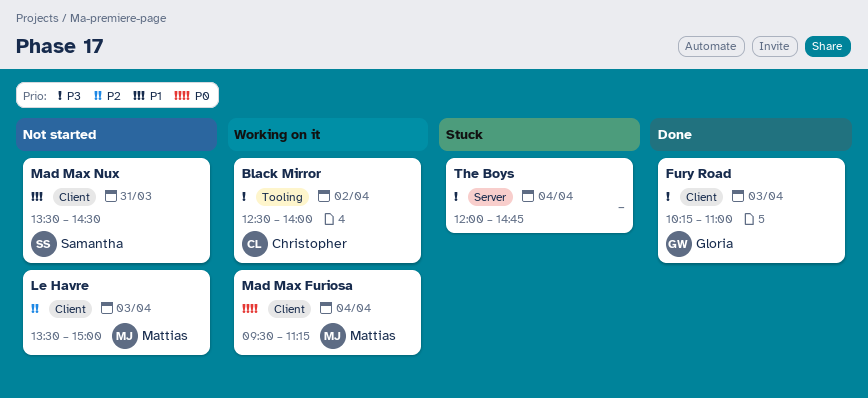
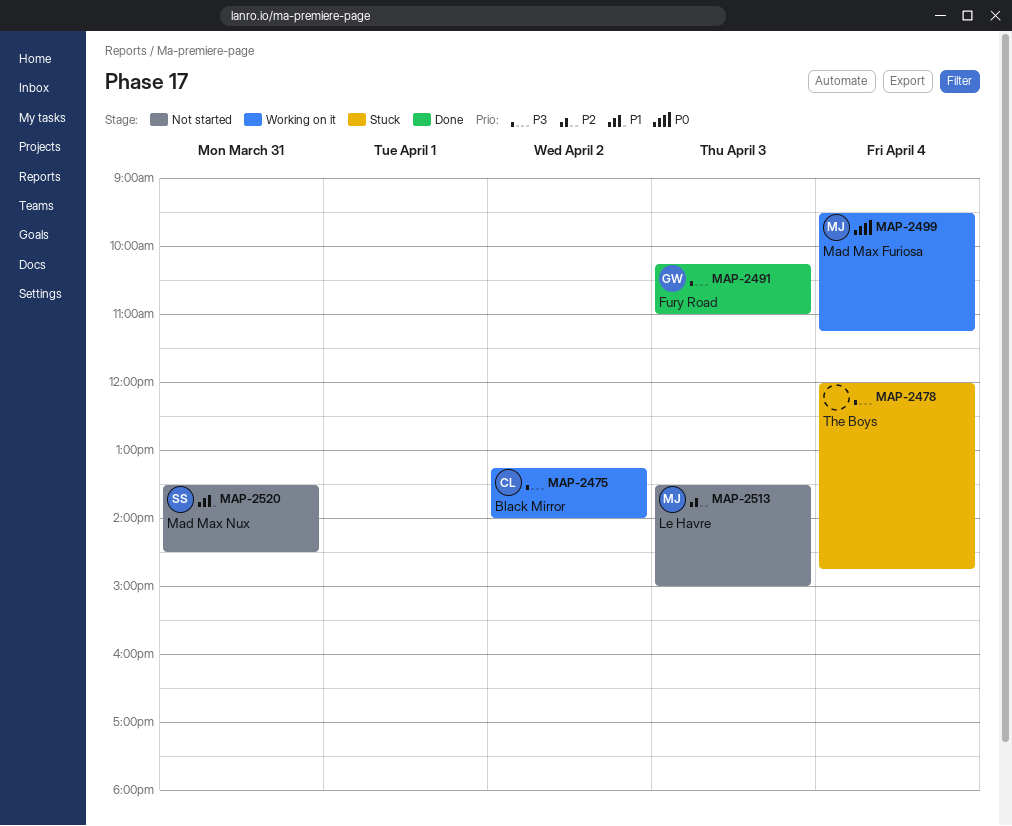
Black Mirror, begins: 12:30 -> 13:15

